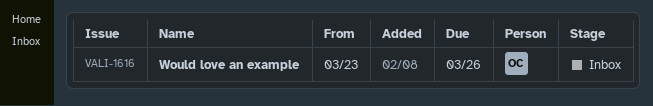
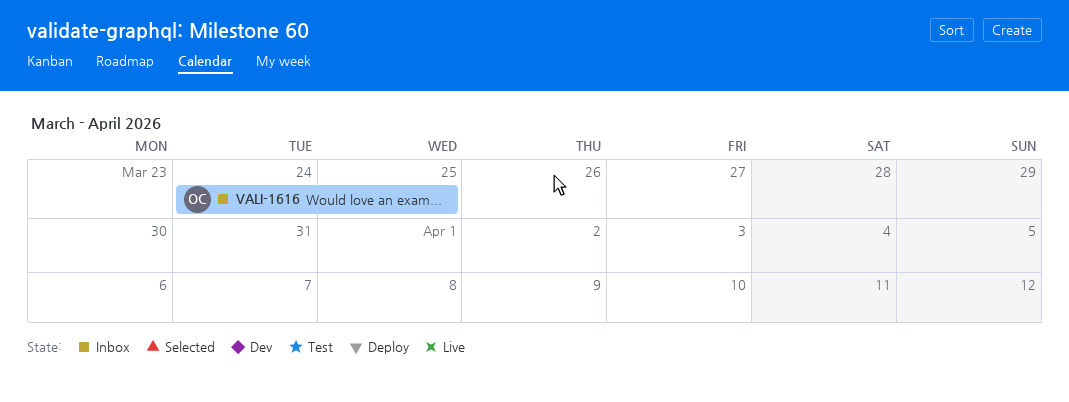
VALI-1616, start: Mar 23 -> Mar 24
VALI-1616, due: Mar 26 -> Mar 25

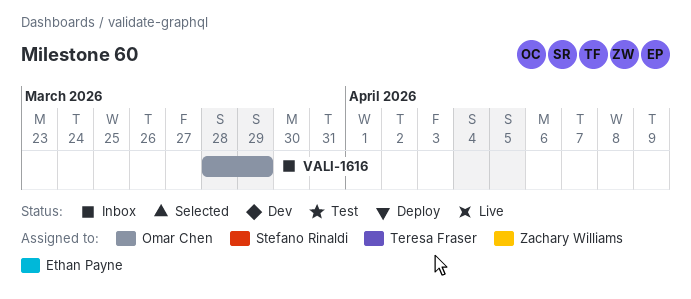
VALI-1616, start: Mar 24 -> Mar 28
VALI-1616, due: Mar 25 -> Mar 29

